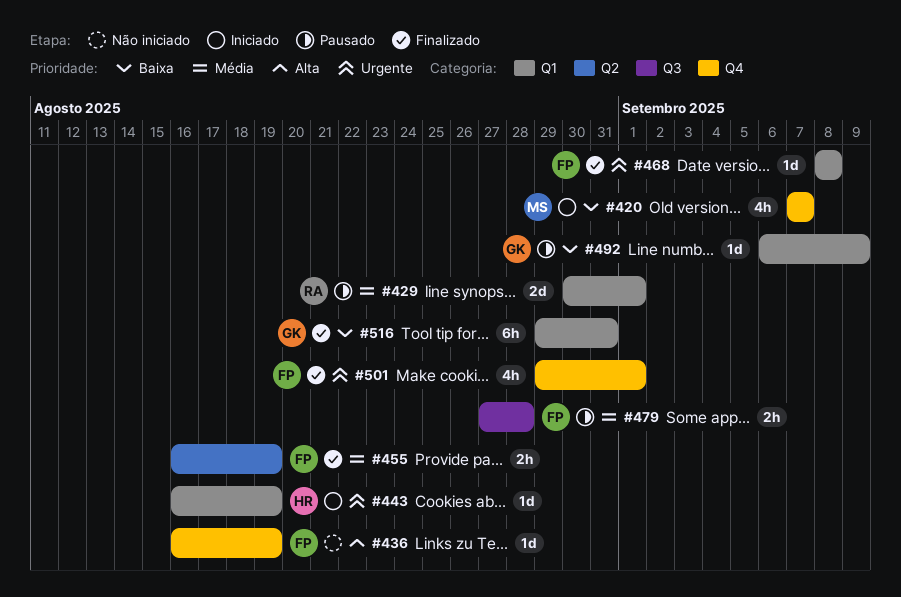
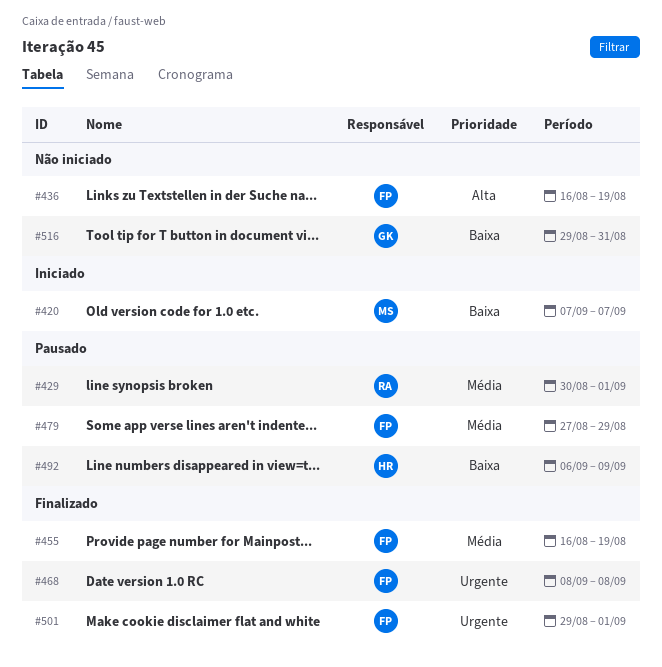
#443: present -> none
#479, due: Aug 28 -> Aug 29
#492, owner: GK -> HR
#516, status: Finalizado -> Não iniciado

